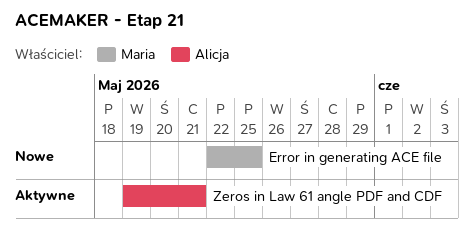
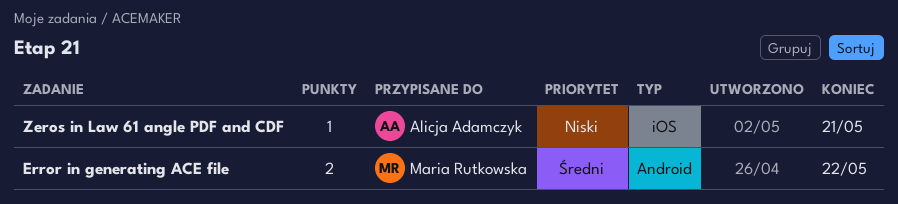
Error in generating ACE file, due: May 25 -> May 22

